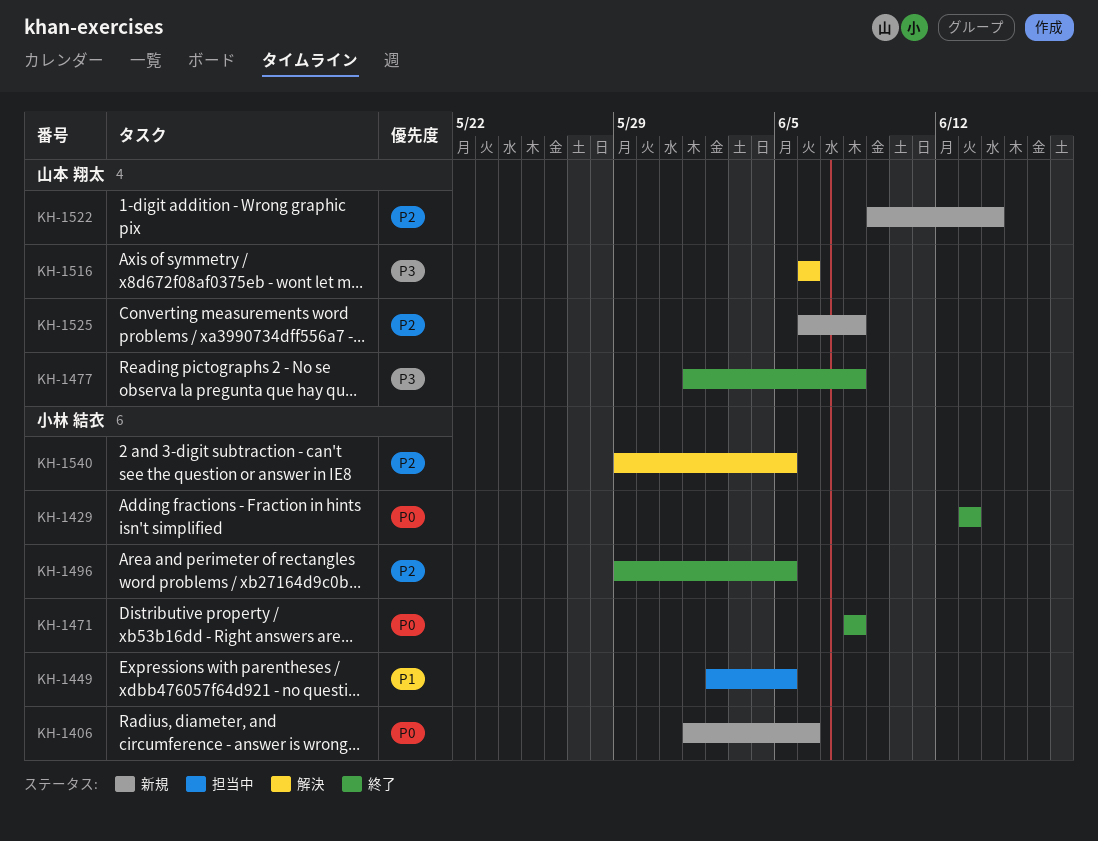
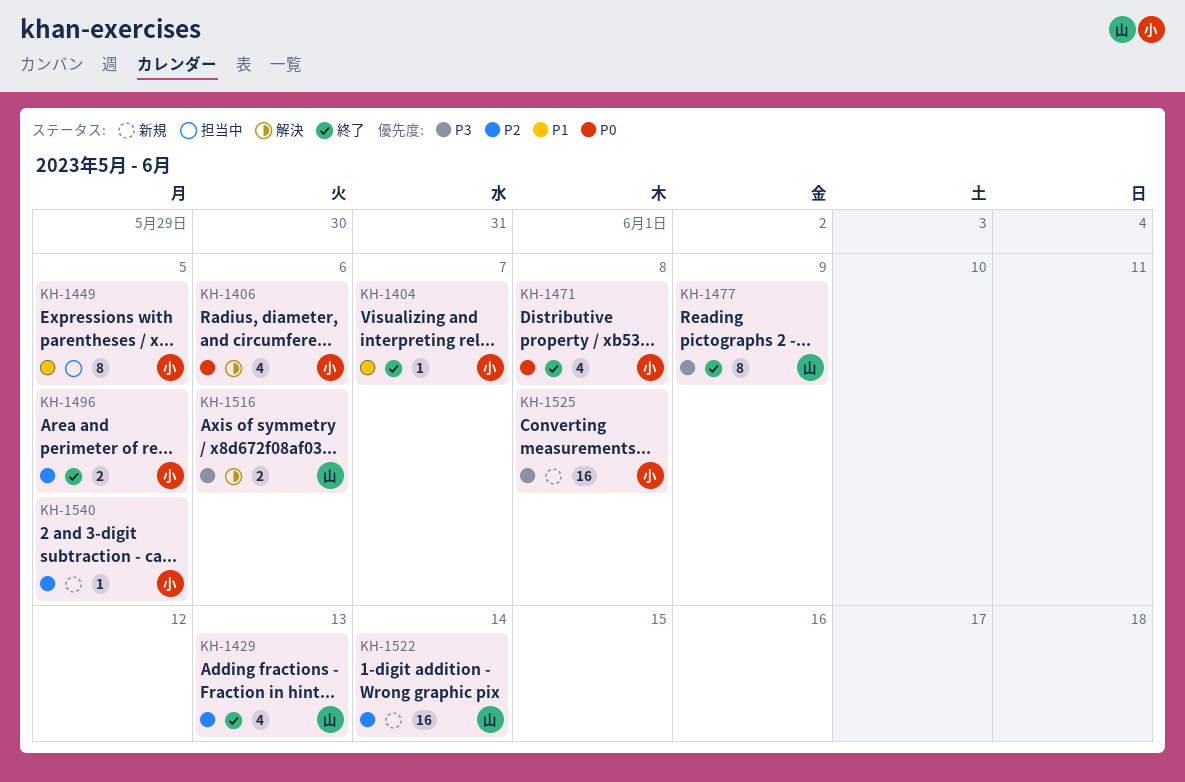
KH-1404: none -> present
KH-1406, status: 新規 -> 解決
KH-1429, owner: 小林 結衣 -> 山本 翔太
KH-1429, priority: P0 -> P2
KH-1477, due: Jun 8 -> Jun 9
KH-1525, owner: 山本 翔太 -> 小林 結衣
KH-1525, priority: P2 -> P3
KH-1540, status: 解決 -> 新規

